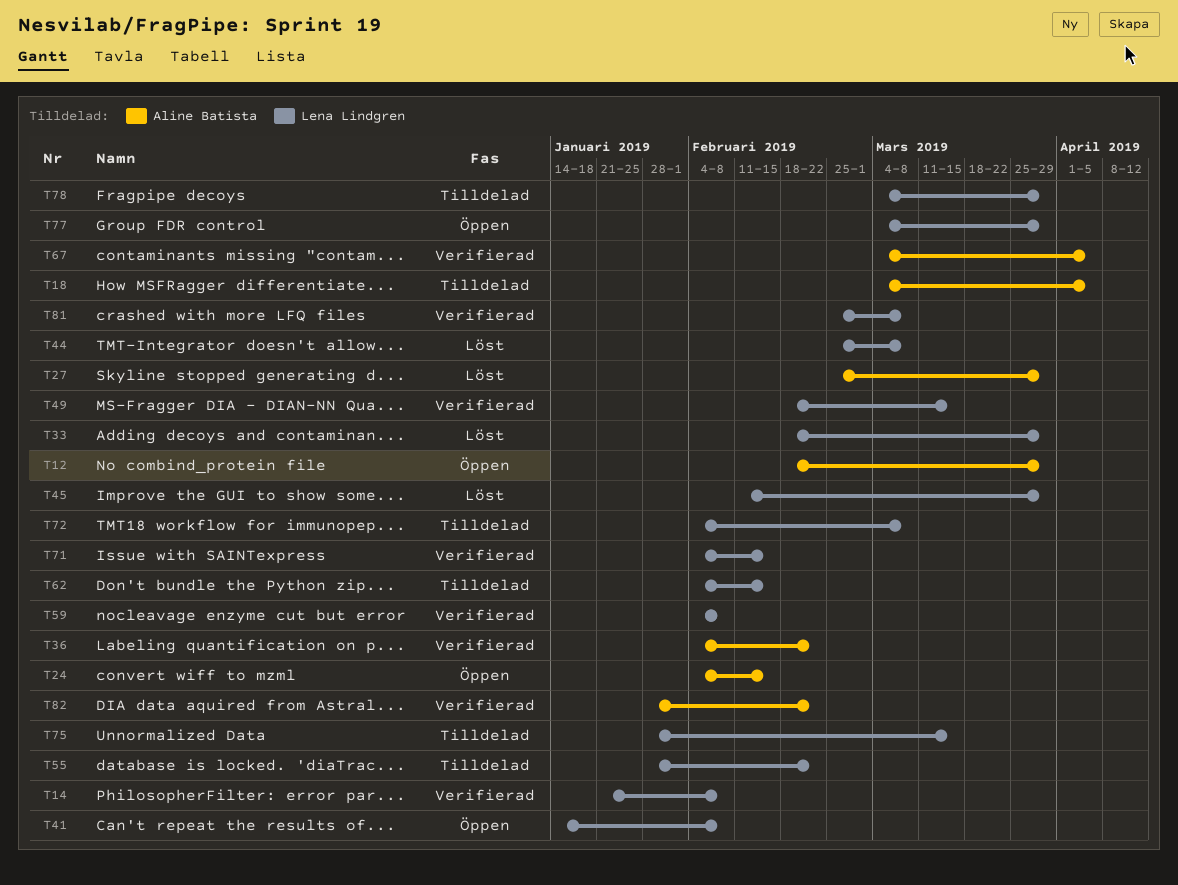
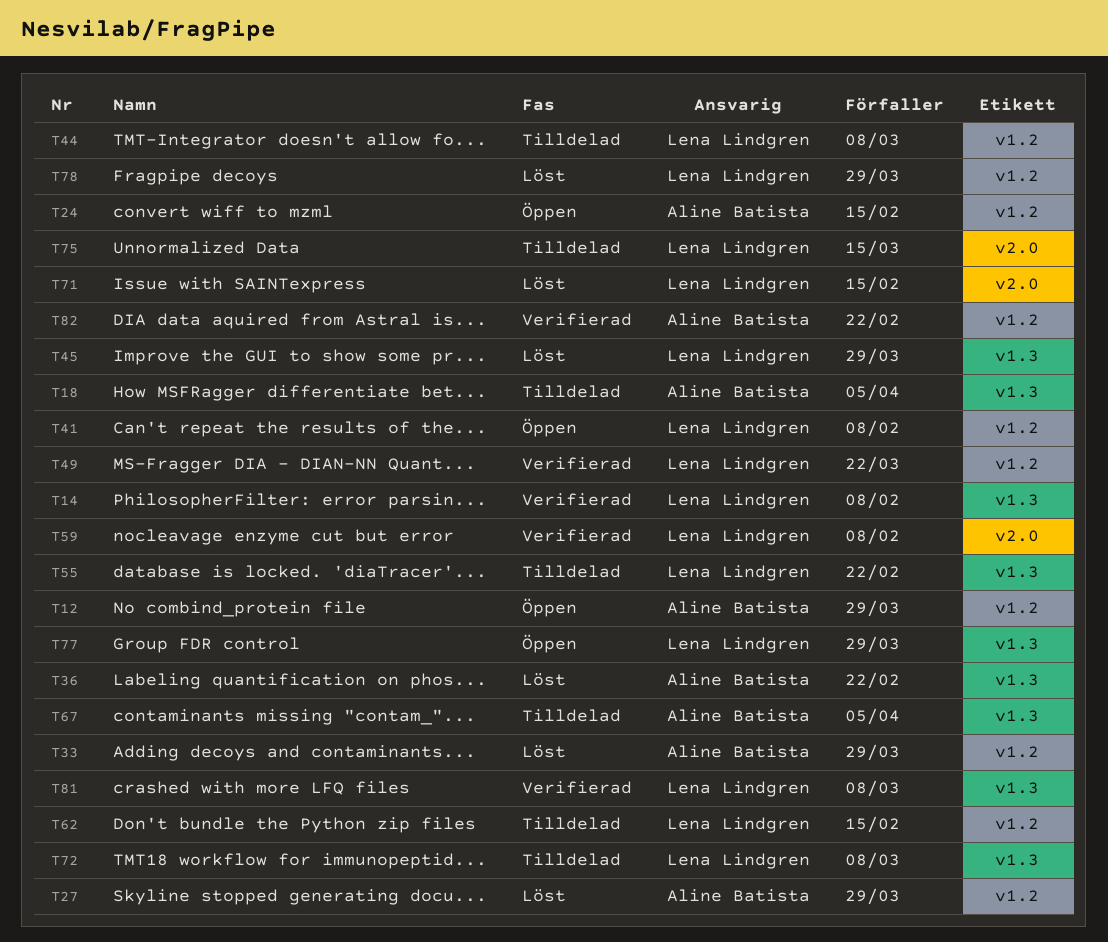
T33, owner: Lena Lindgren -> Aline Batista
T36, status: Verifierad -> Löst
T44, status: Löst -> Tilldelad
T49, due: Mar 15 -> Mar 22
T67, status: Verifierad -> Tilldelad
T71, status: Verifierad -> Löst
T78, status: Tilldelad -> Löst

